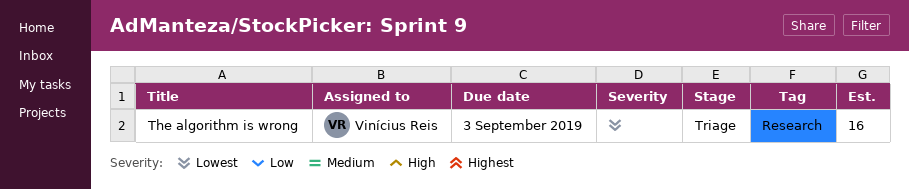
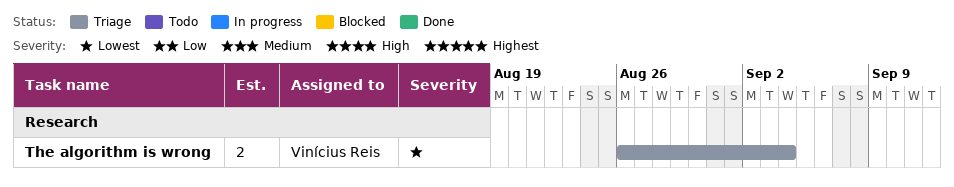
The algorithm is wrong, estimate: 16 -> 2
The algorithm is wrong, due: Sep 3 -> Sep 4

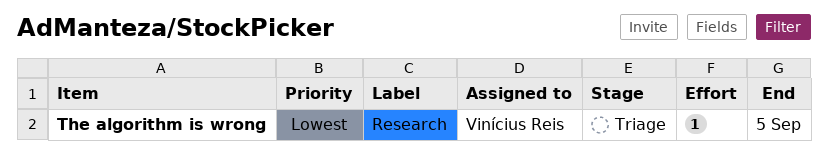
The algorithm is wrong, estimate: 2 -> 1
The algorithm is wrong, due: Sep 4 -> Sep 5

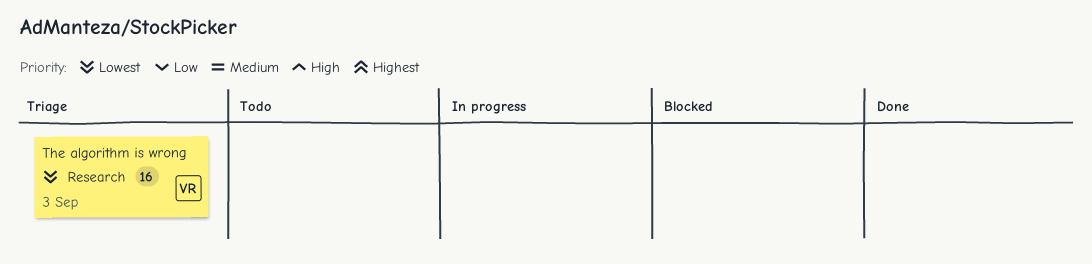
The algorithm is wrong, estimate: 1 -> 16
The algorithm is wrong, due: Sep 5 -> Sep 3

